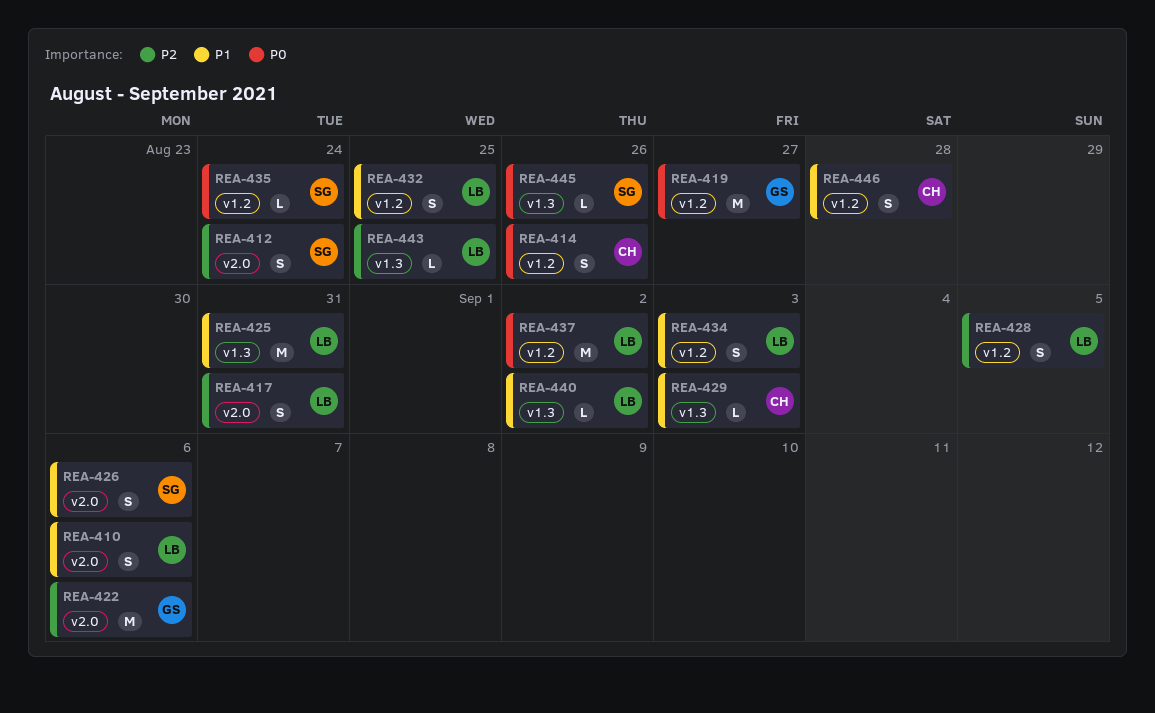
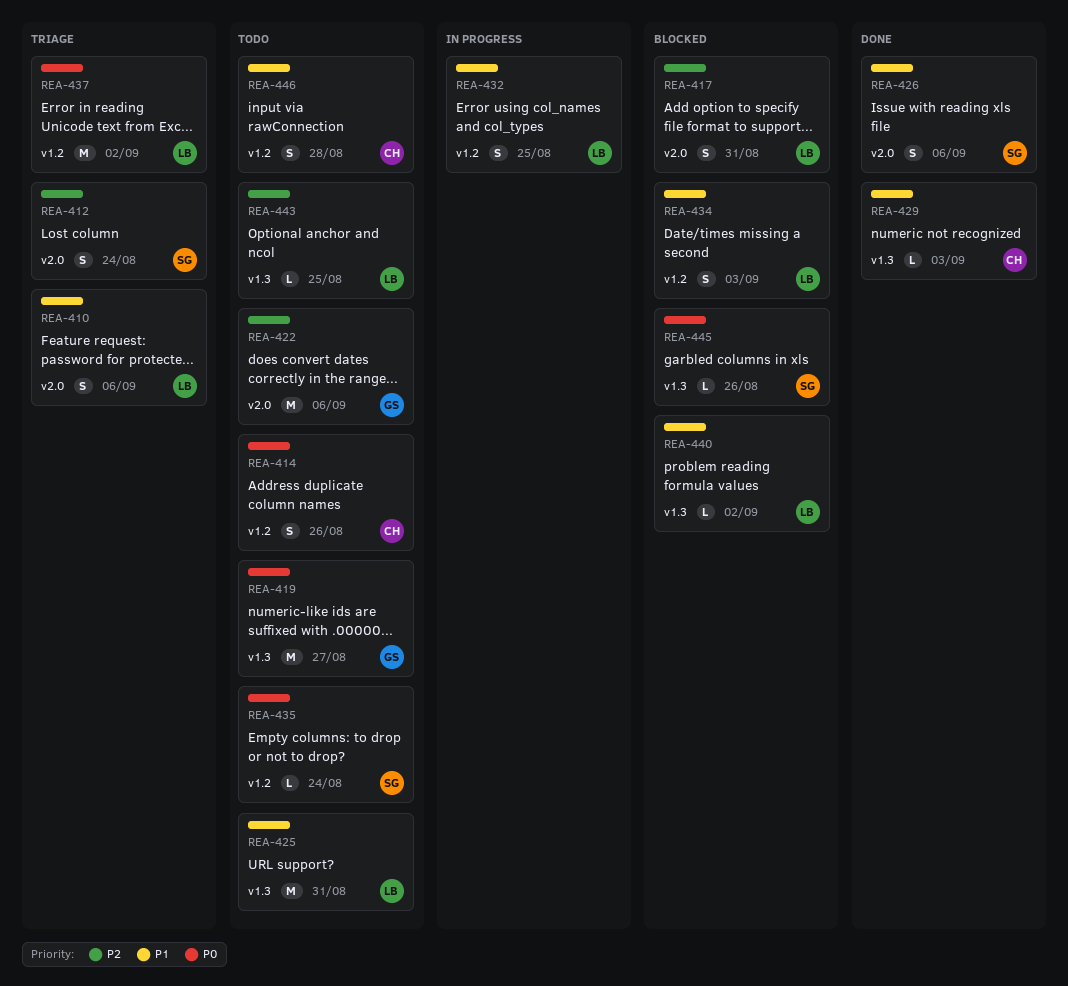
REA-419, label: v1.2 -> v1.3
REA-428: present -> none

